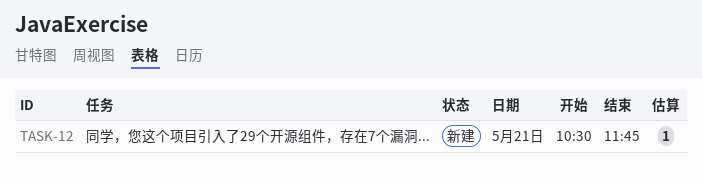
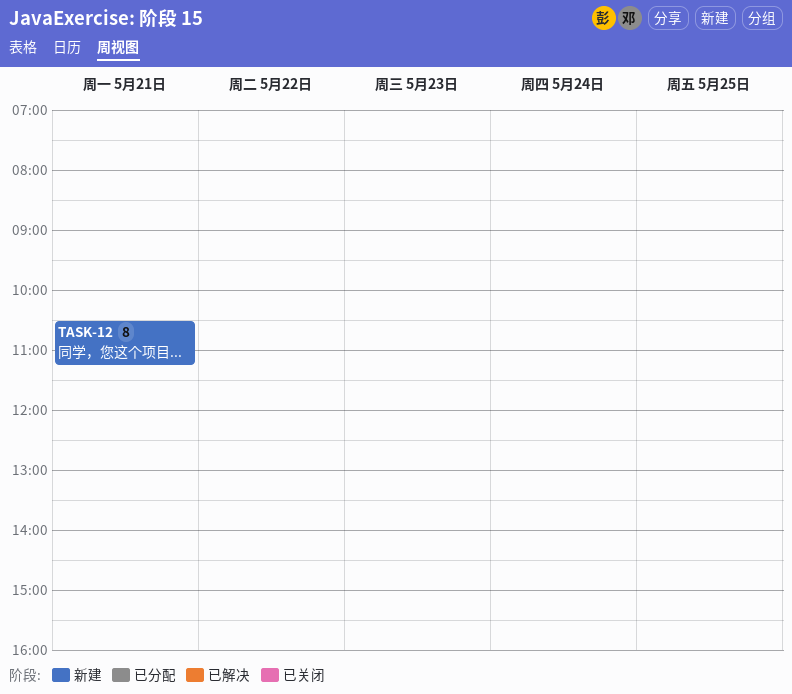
TASK-12, estimate: 1 -> 8
TASK-12, ends: 11:45 -> 11:15

